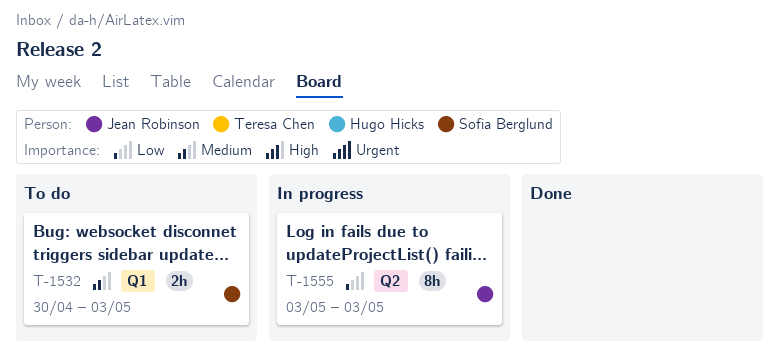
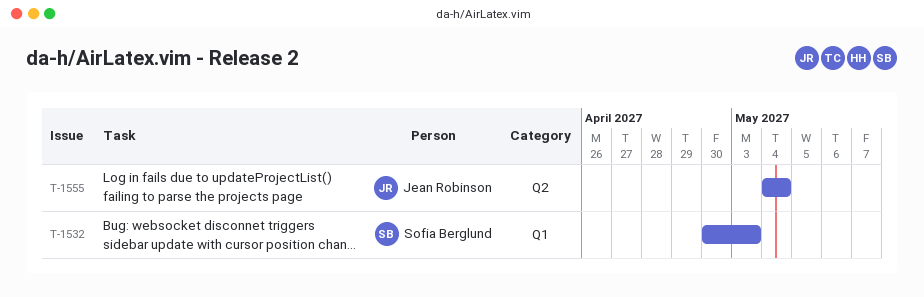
T-1555, start: May 3 -> May 4
T-1555, due: May 3 -> May 4

